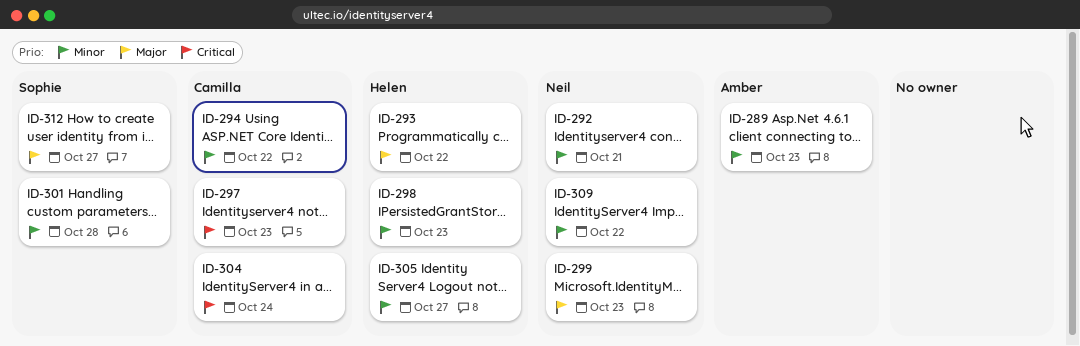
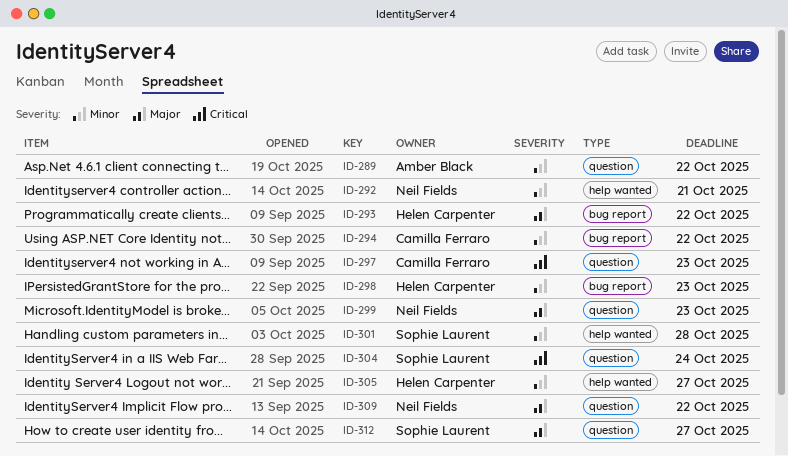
ID-289, due: Oct 23 -> Oct 22
ID-304, owner: Camilla Ferraro -> Sophie Laurent
ID-309, priority: Minor -> Major

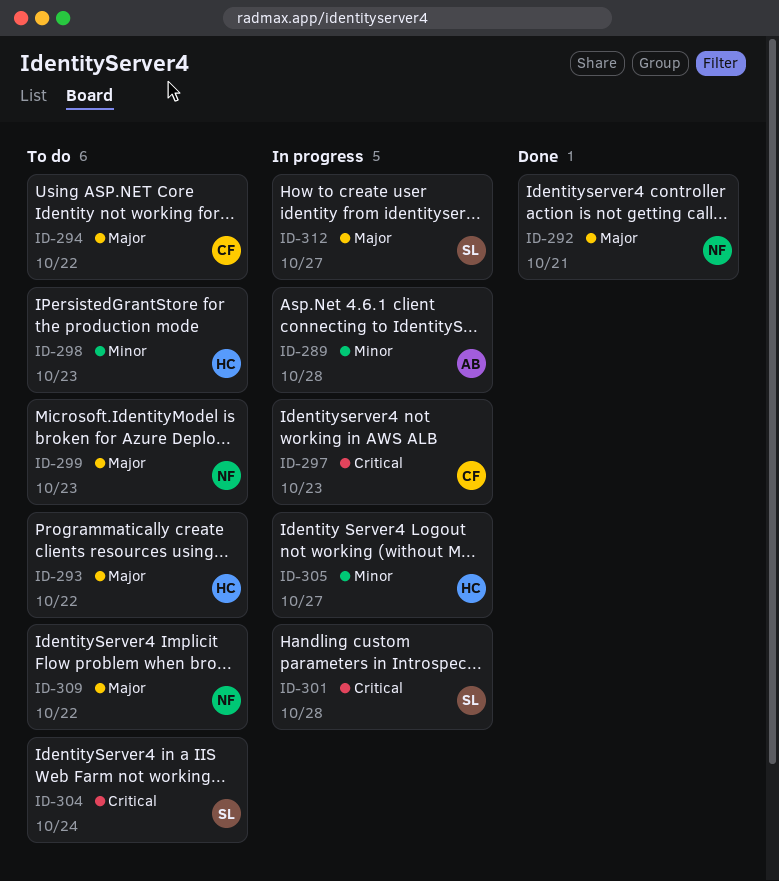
ID-289, due: Oct 22 -> Oct 28
ID-292, priority: Minor -> Major
ID-294, priority: Minor -> Major
ID-301, priority: Minor -> Critical

